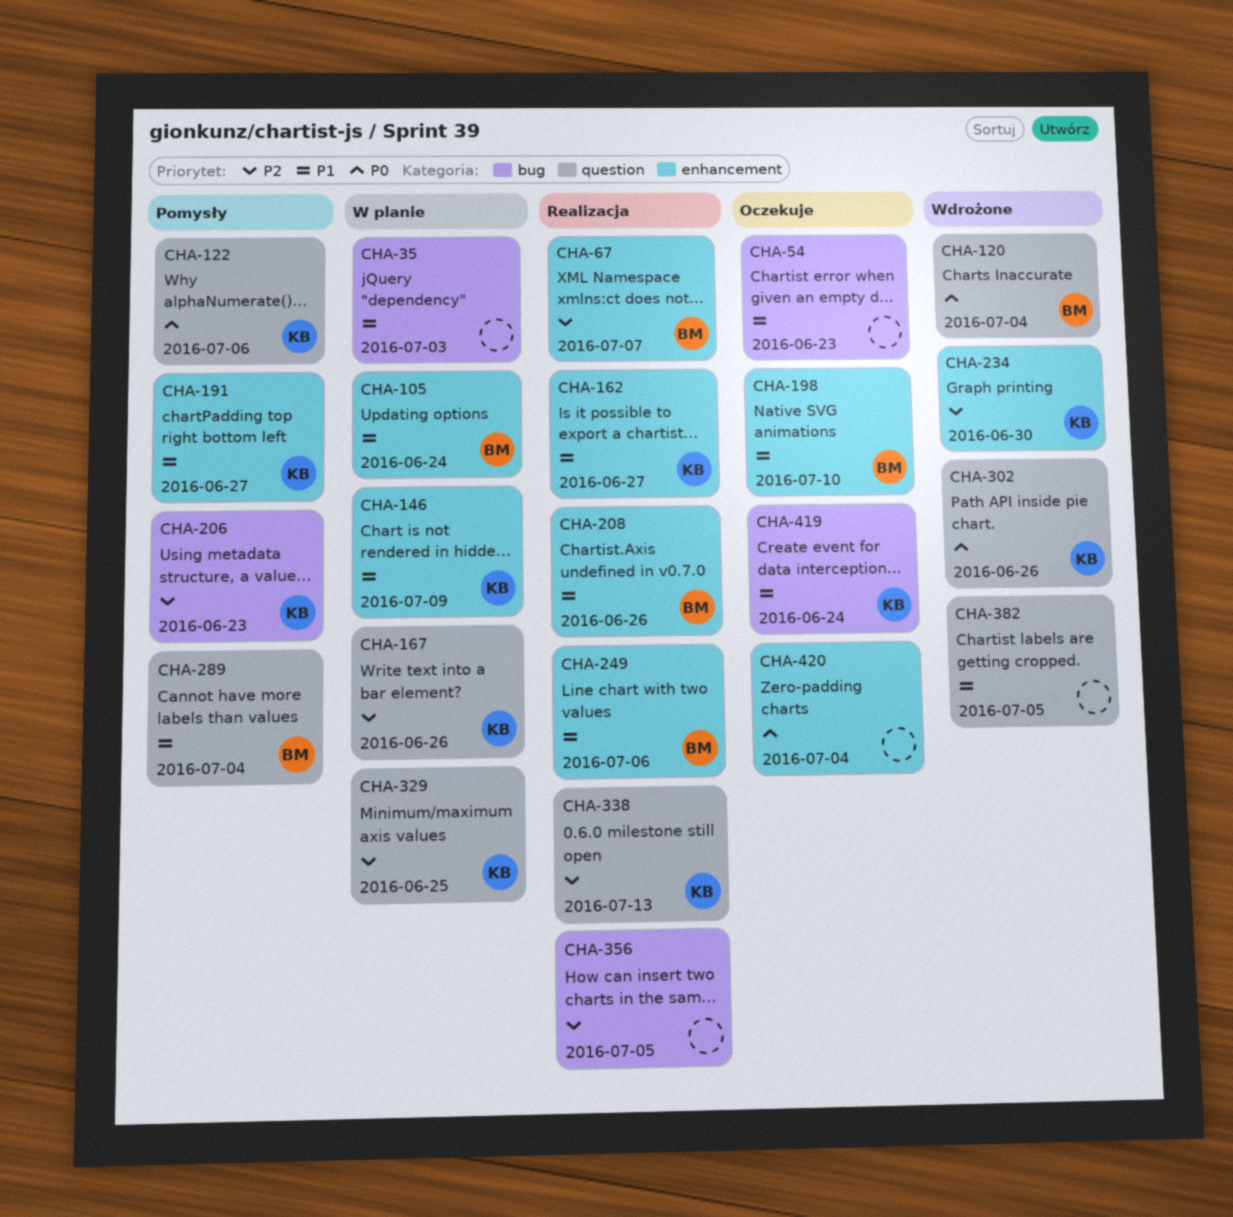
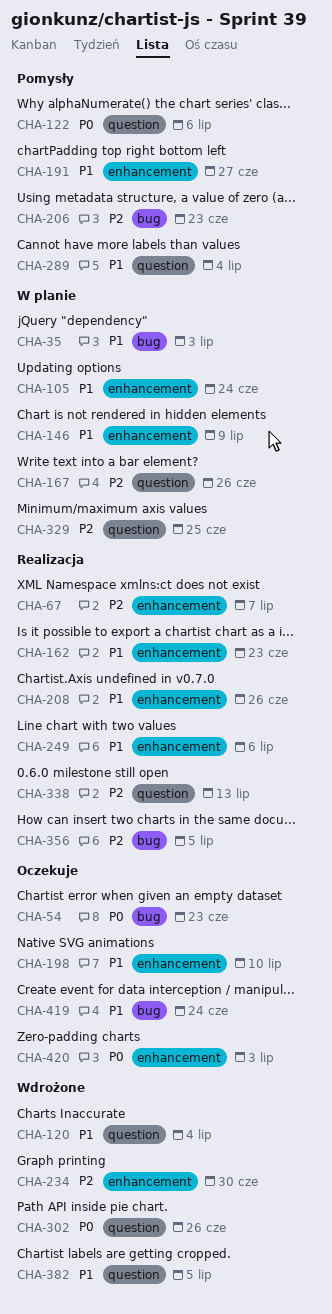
CHA-54, priority: P1 -> P0
CHA-120, priority: P0 -> P1
CHA-162, due: Jun 27 -> Jun 23
CHA-420, due: Jul 4 -> Jul 3

